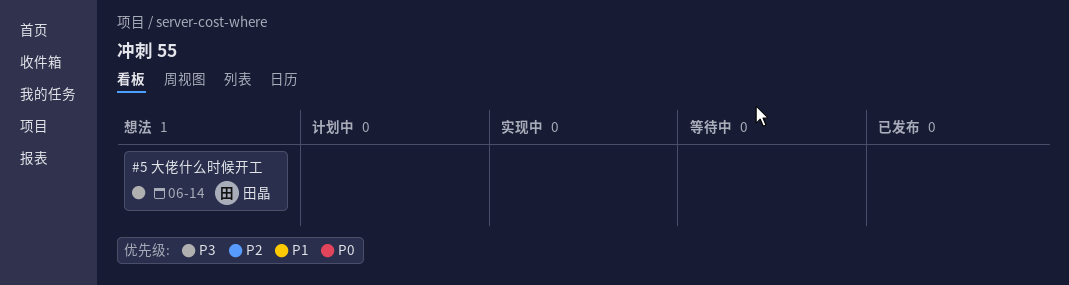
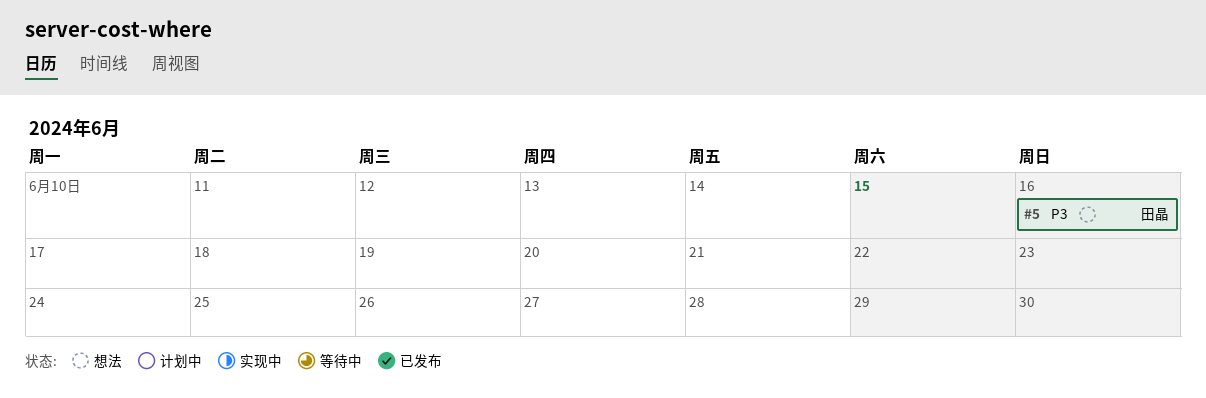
#5, due: Jun 14 -> Jun 16

